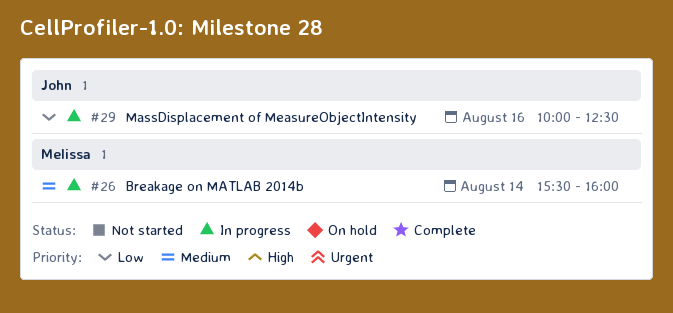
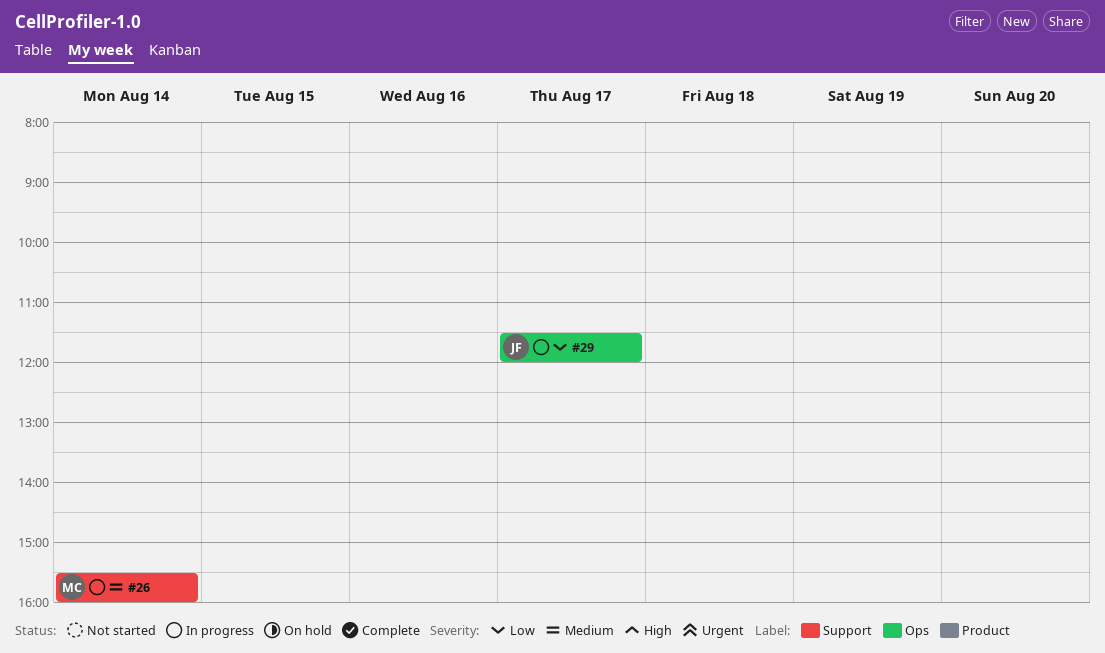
#29, day: Aug 16 -> Aug 17
#29, begins: 10:00 -> 11:30
#29, ends: 12:30 -> 12:00

